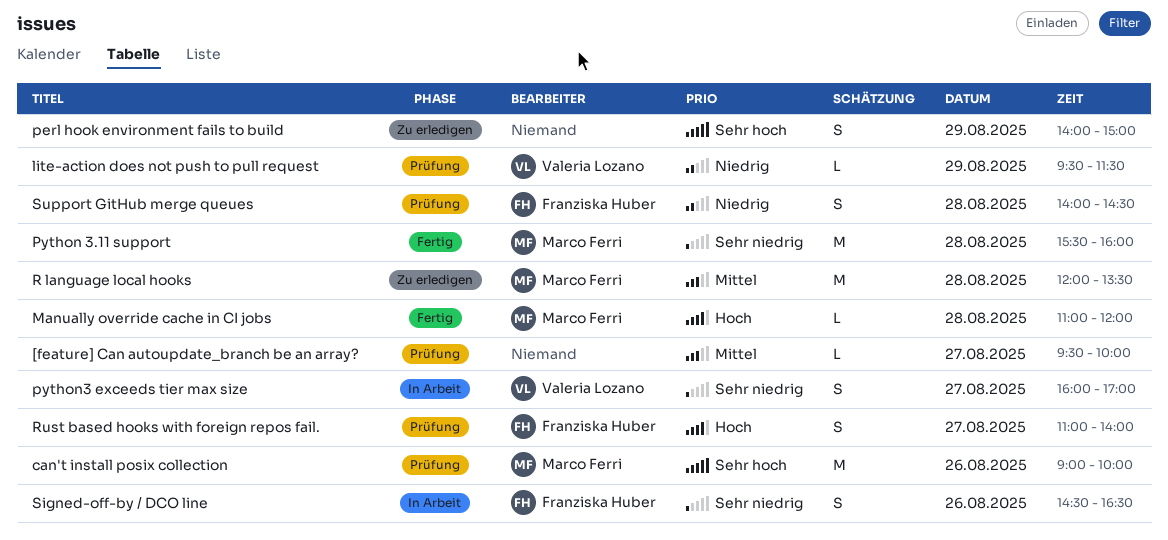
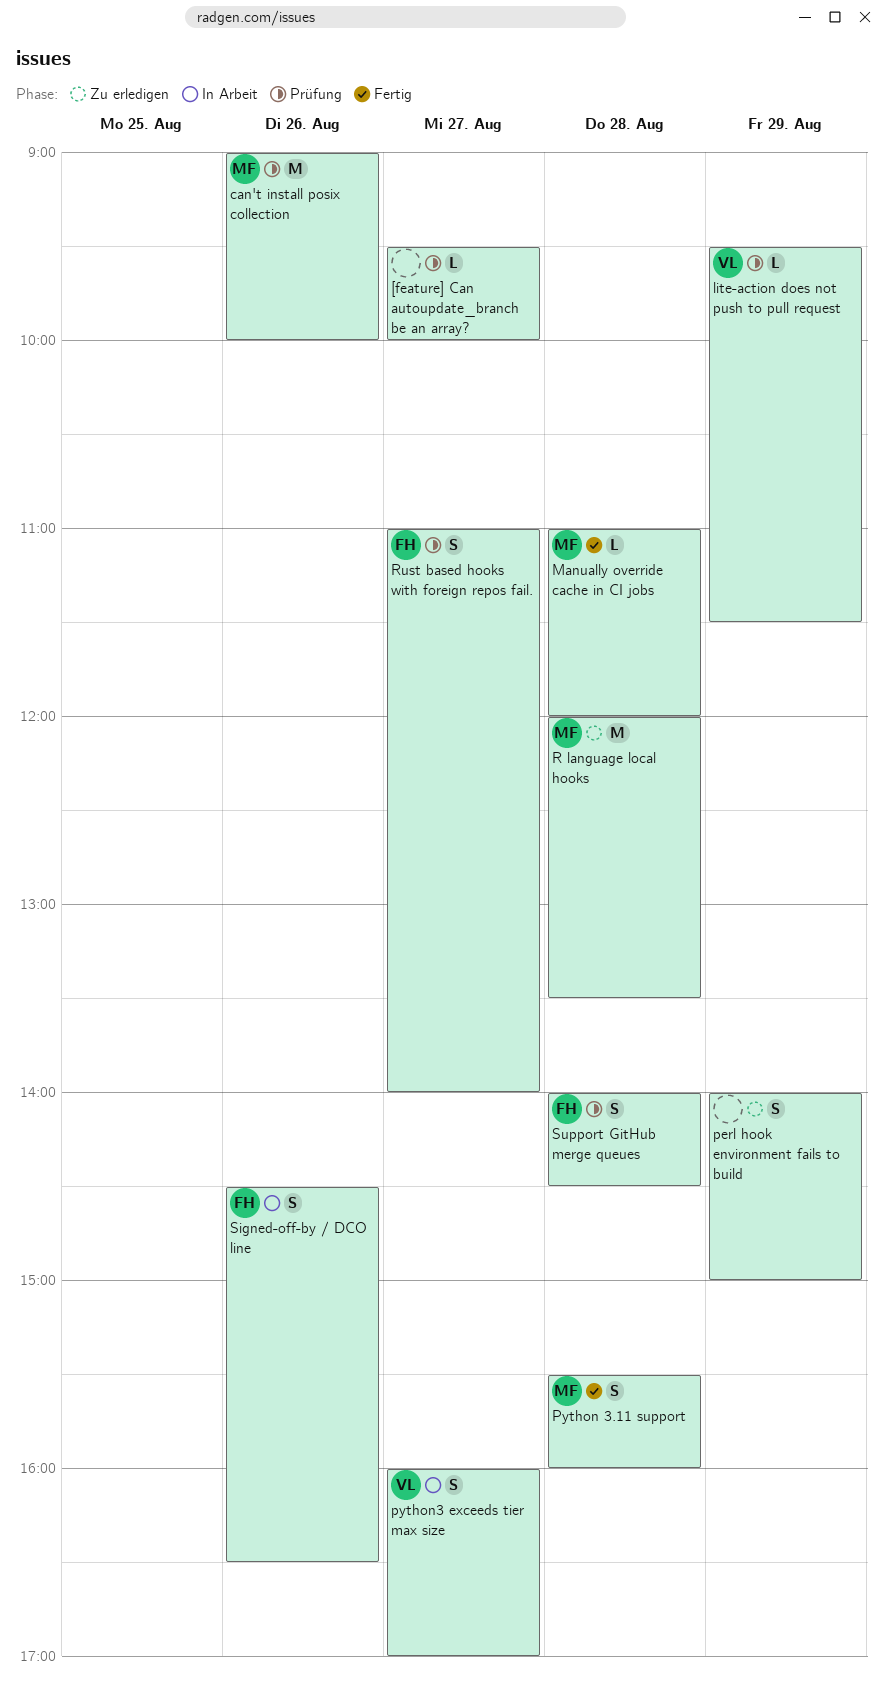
Python 3.11 support, estimate: M -> S

